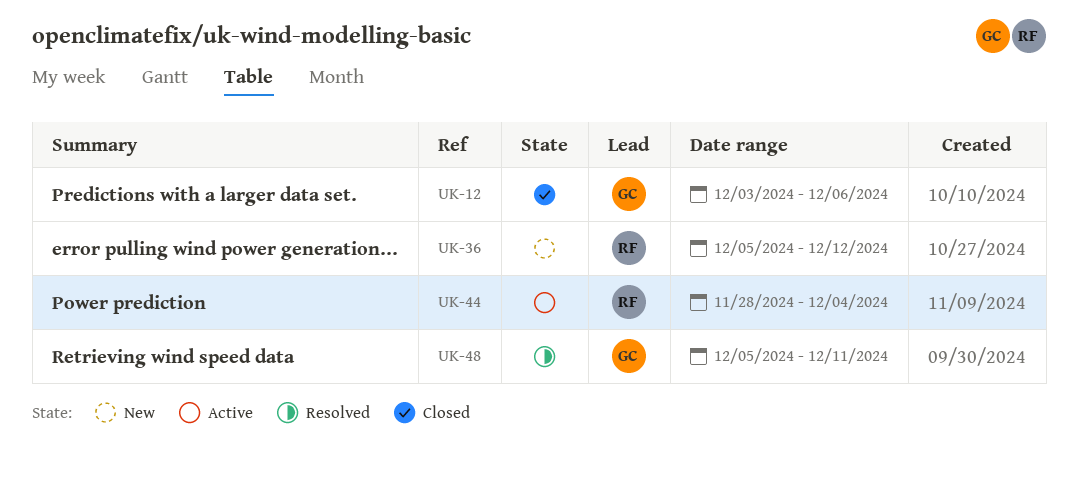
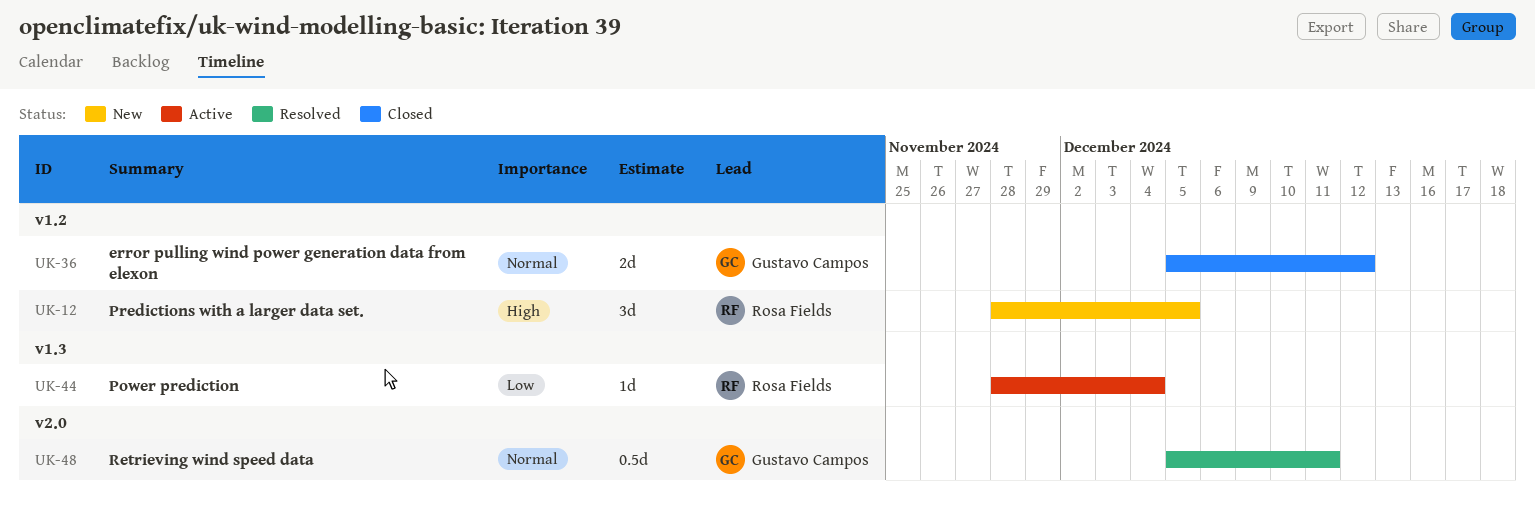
UK-12, status: Closed -> New
UK-12, owner: Gustavo Campos -> Rosa Fields
UK-12, start: Dec 3 -> Nov 28
UK-12, due: Dec 6 -> Dec 5
UK-36, status: New -> Closed
UK-36, owner: Rosa Fields -> Gustavo Campos

